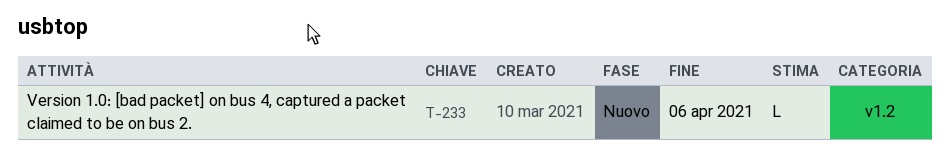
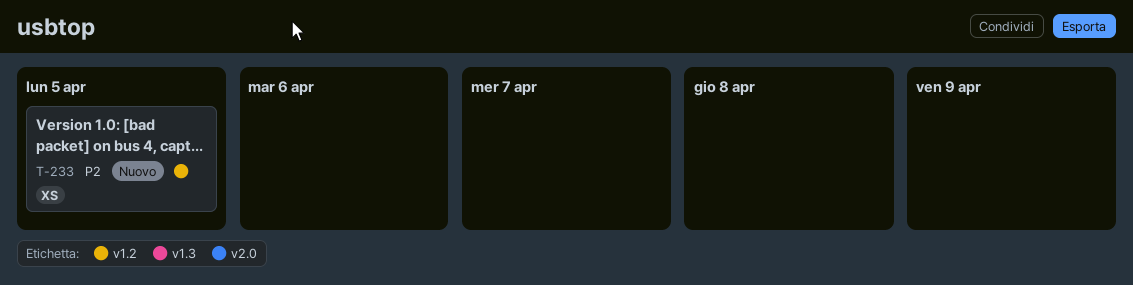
T-233, estimate: L -> XS
T-233, due: Apr 6 -> Apr 5

